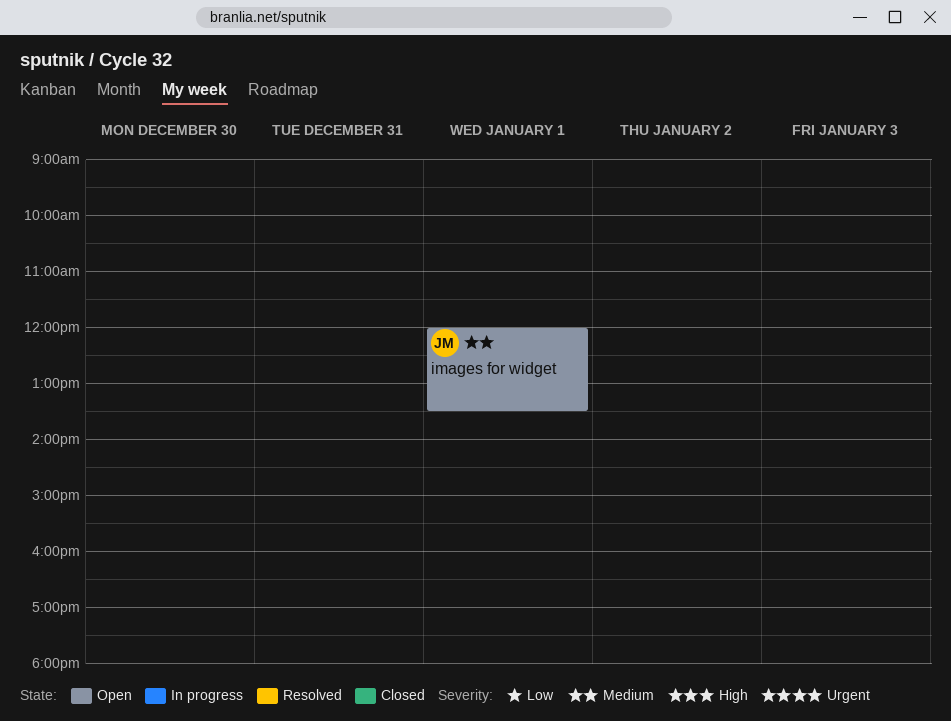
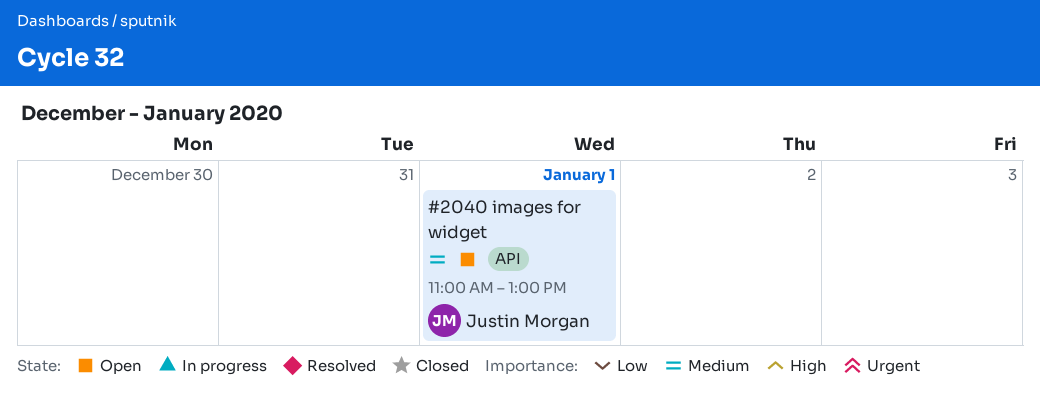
images for widget, begins: 12:00 -> 11:00
images for widget, ends: 13:30 -> 13:00

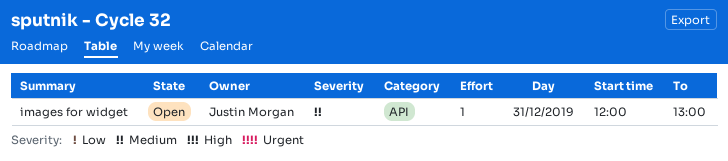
images for widget, day: Jan 1 -> Dec 31
images for widget, begins: 11:00 -> 12:00

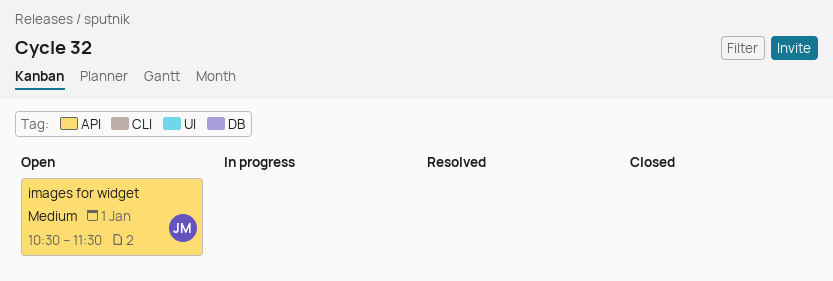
images for widget, day: Dec 31 -> Jan 1
images for widget, begins: 12:00 -> 10:30
images for widget, ends: 13:00 -> 11:30

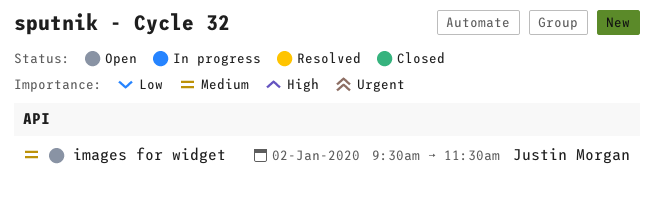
images for widget, day: Jan 1 -> Jan 2
images for widget, begins: 10:30 -> 09:30

